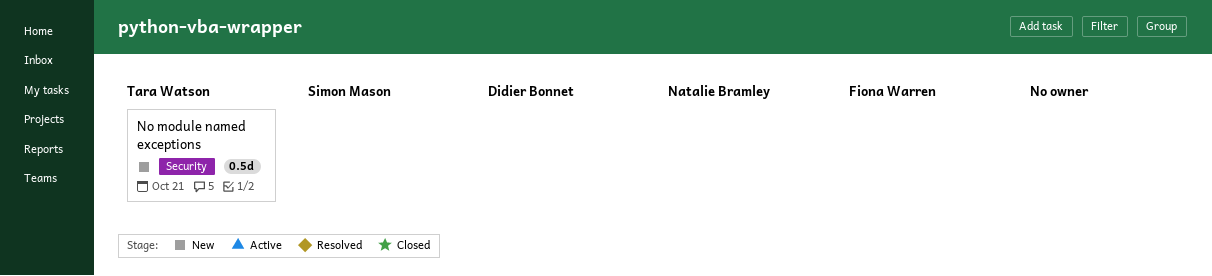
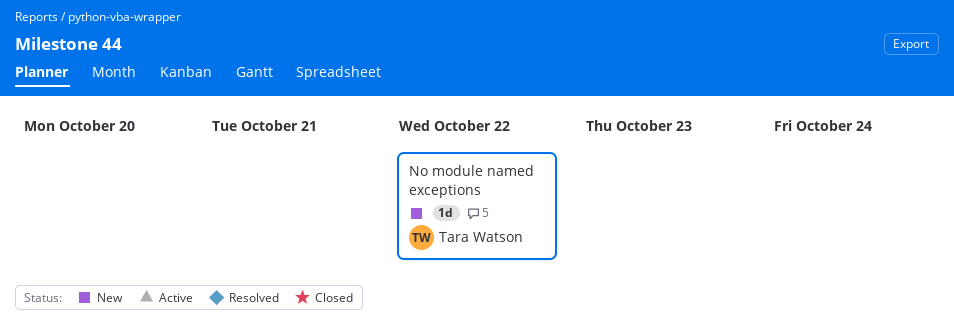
No module named exceptions, estimate: 0.5d -> 1d
No module named exceptions, due: Oct 21 -> Oct 22

